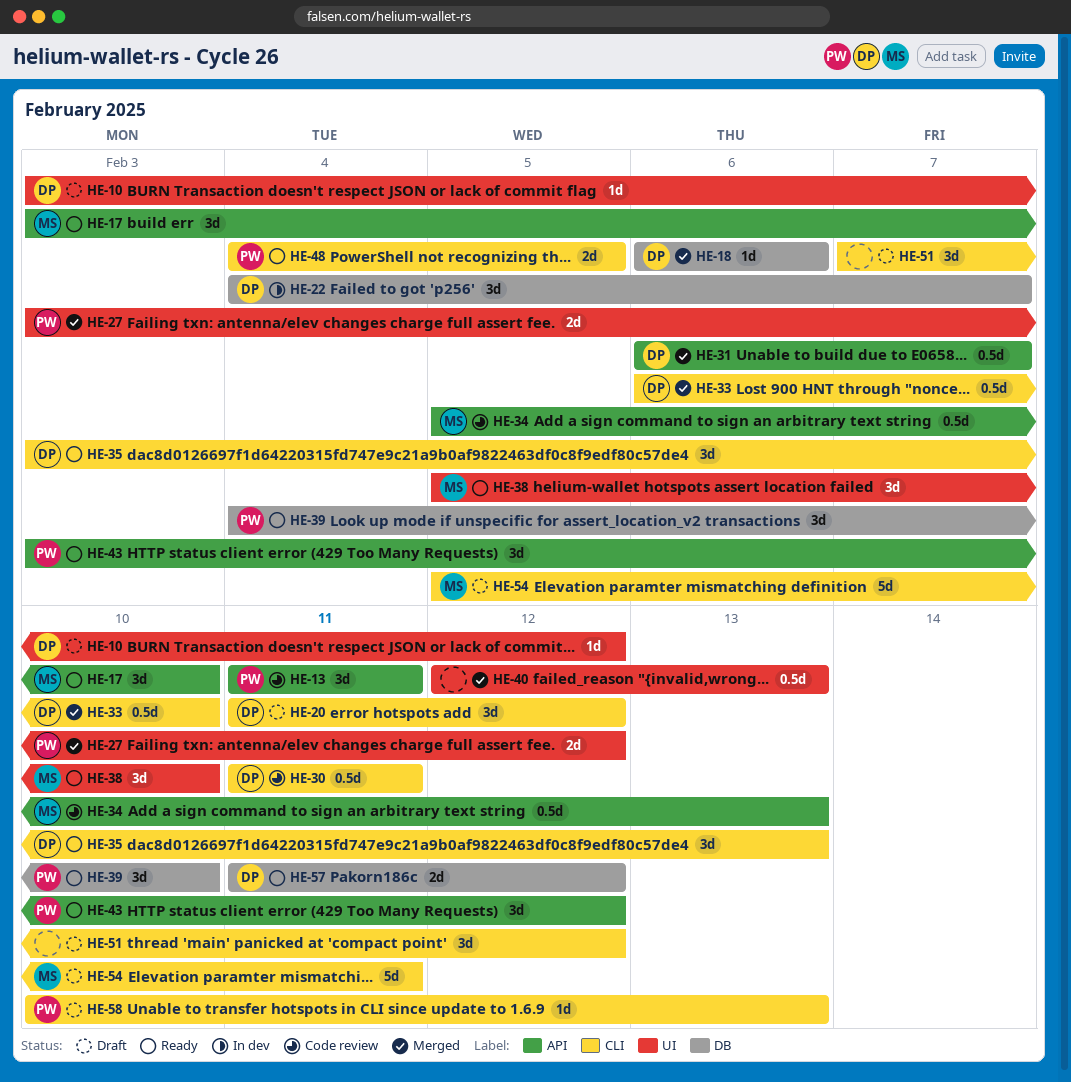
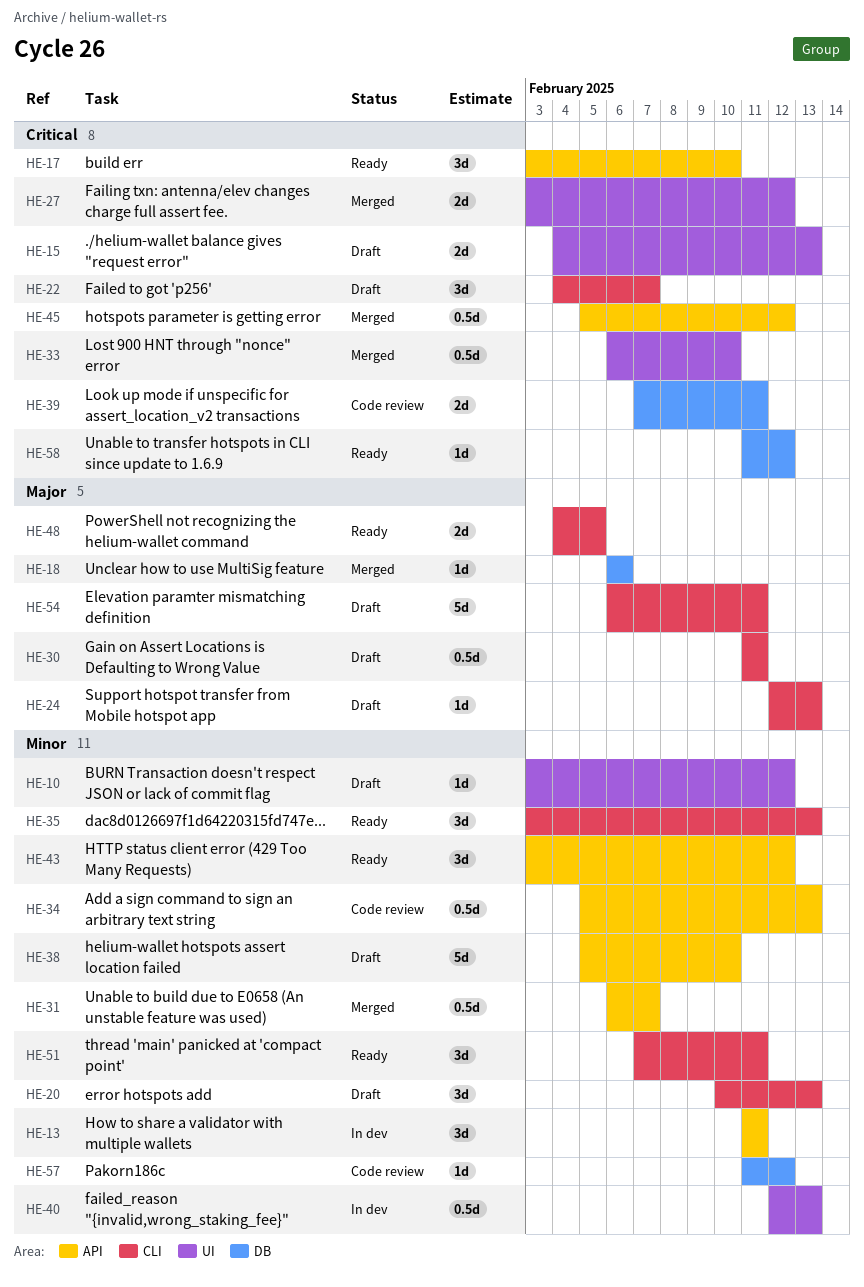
HE-13, status: Code review -> In dev
HE-15: none -> present
HE-20, start: Feb 11 -> Feb 10
HE-20, due: Feb 12 -> Feb 13
HE-22, status: In dev -> Draft
HE-22, label: DB -> CLI
HE-24: none -> present
HE-30, status: Code review -> Draft
HE-33, label: CLI -> UI
HE-38, status: Ready -> Draft
HE-38, label: UI -> API
HE-38, estimate: 3d -> 5d
HE-39, status: Ready -> Code review
HE-39, estimate: 3d -> 2d
HE-39, start: Feb 4 -> Feb 7
HE-39, due: Feb 10 -> Feb 11
HE-40, status: Merged -> In dev
HE-45: none -> present
HE-51, status: Draft -> Ready
HE-51, due: Feb 12 -> Feb 11
HE-54, start: Feb 5 -> Feb 6
HE-57, status: Ready -> Code review
HE-57, estimate: 2d -> 1d
HE-58, status: Draft -> Ready
HE-58, label: CLI -> DB
HE-58, start: Feb 10 -> Feb 11
HE-58, due: Feb 13 -> Feb 12

